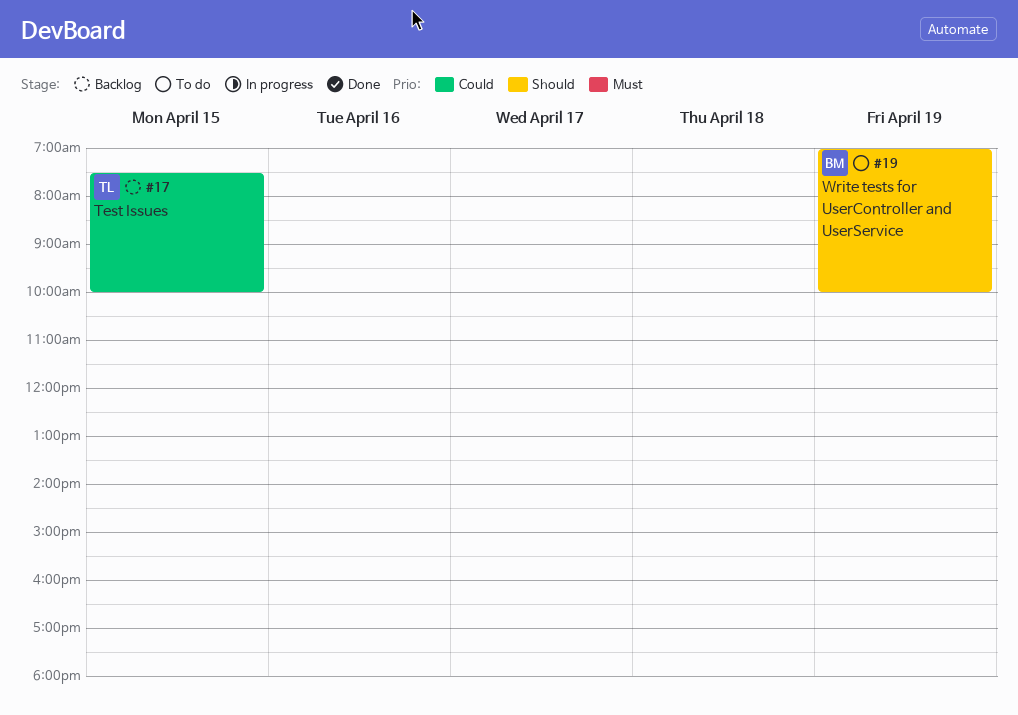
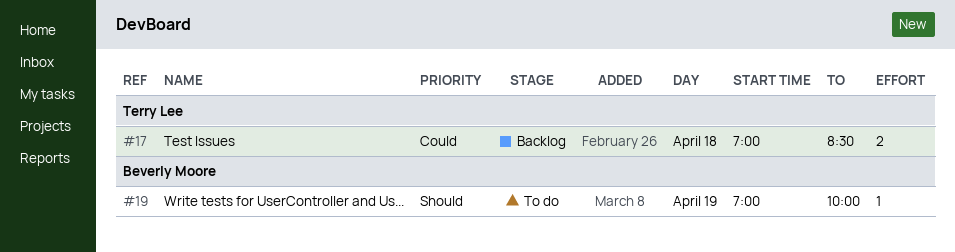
#17, day: Apr 15 -> Apr 18
#17, begins: 07:30 -> 07:00
#17, ends: 10:00 -> 08:30

